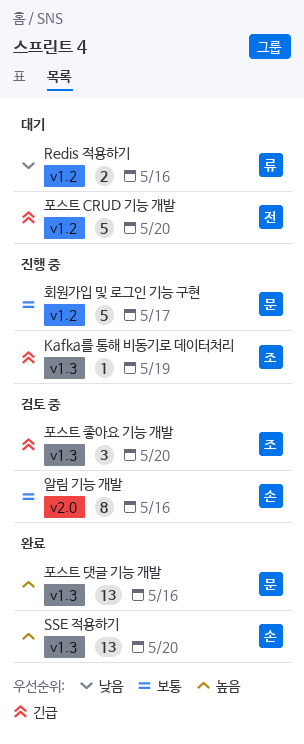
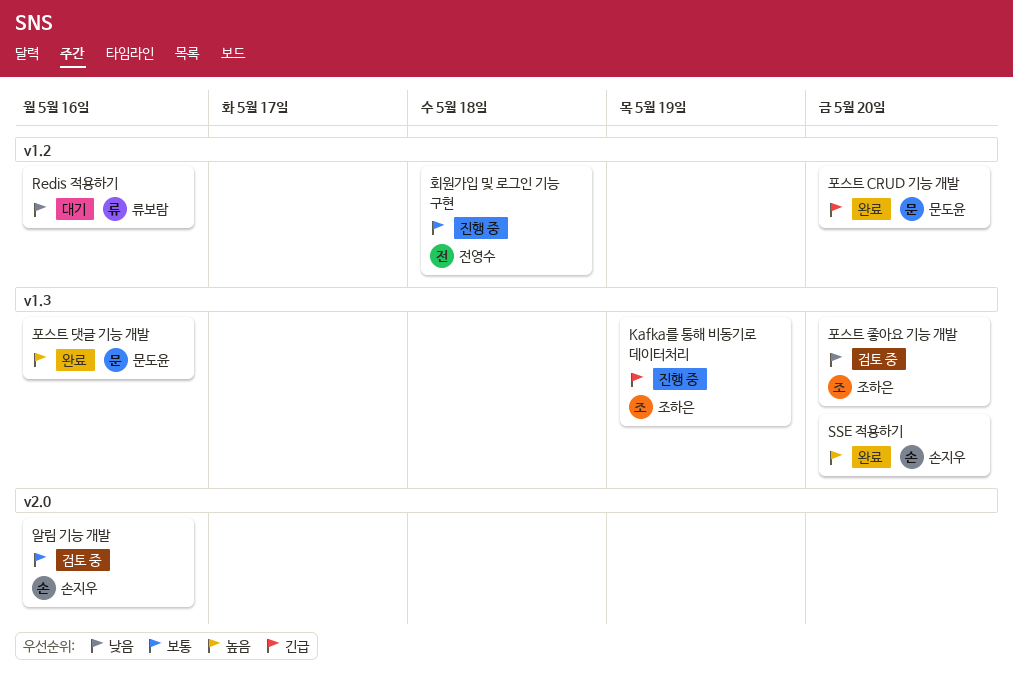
포스트 CRUD 기능 개발, status: 대기 -> 완료
포스트 CRUD 기능 개발, owner: 전영수 -> 문도윤
포스트 좋아요 기능 개발, priority: 긴급 -> 낮음
회원가입 및 로그인 기능 구현, owner: 문도윤 -> 전영수
회원가입 및 로그인 기능 구현, due: May 17 -> May 18

